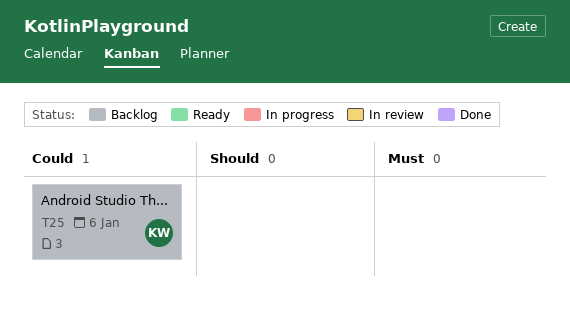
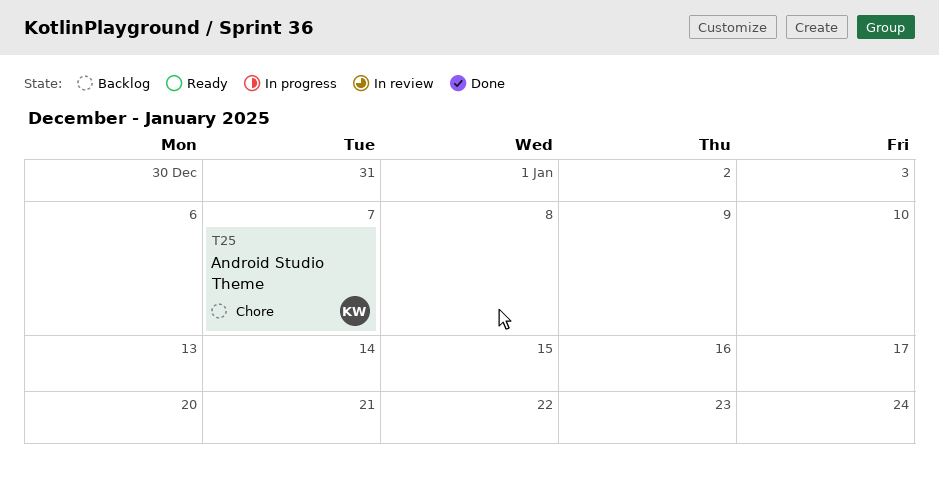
T25, due: Jan 6 -> Jan 7

